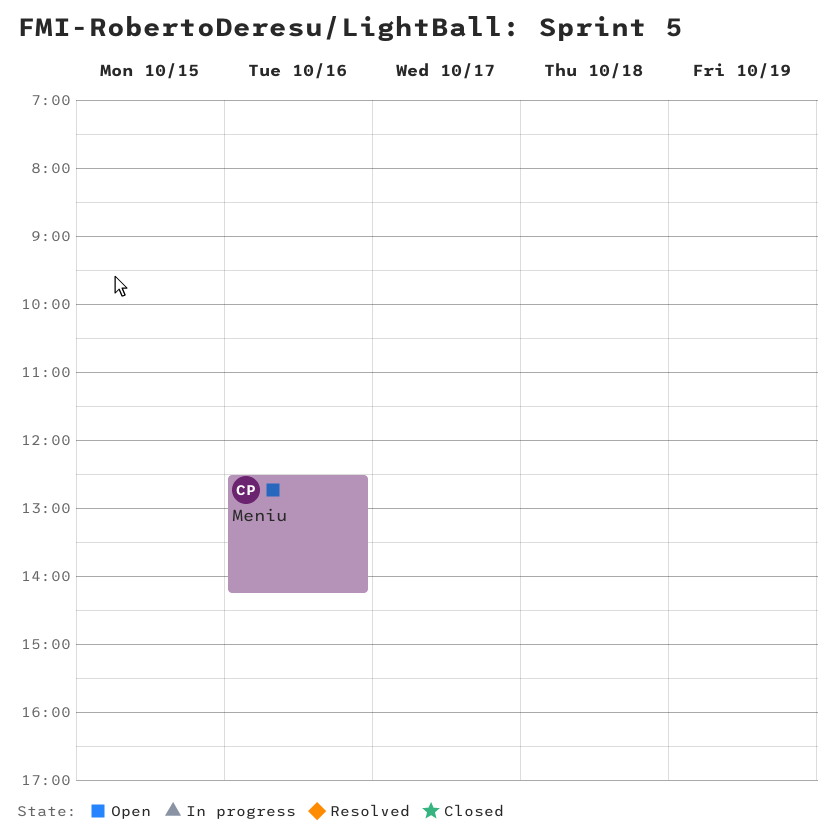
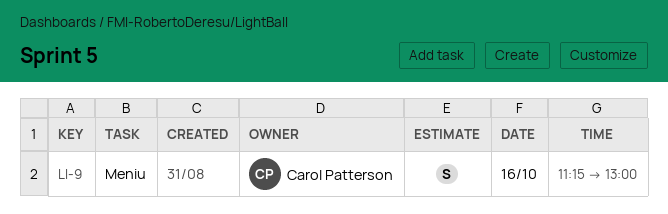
Meniu, begins: 12:30 -> 11:15
Meniu, ends: 14:15 -> 13:00

